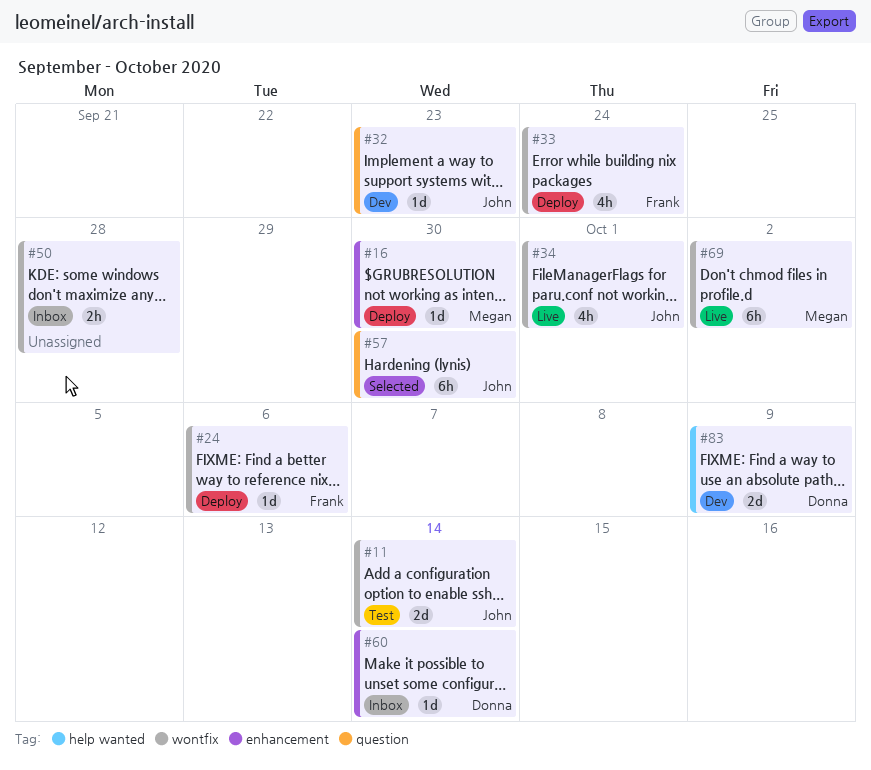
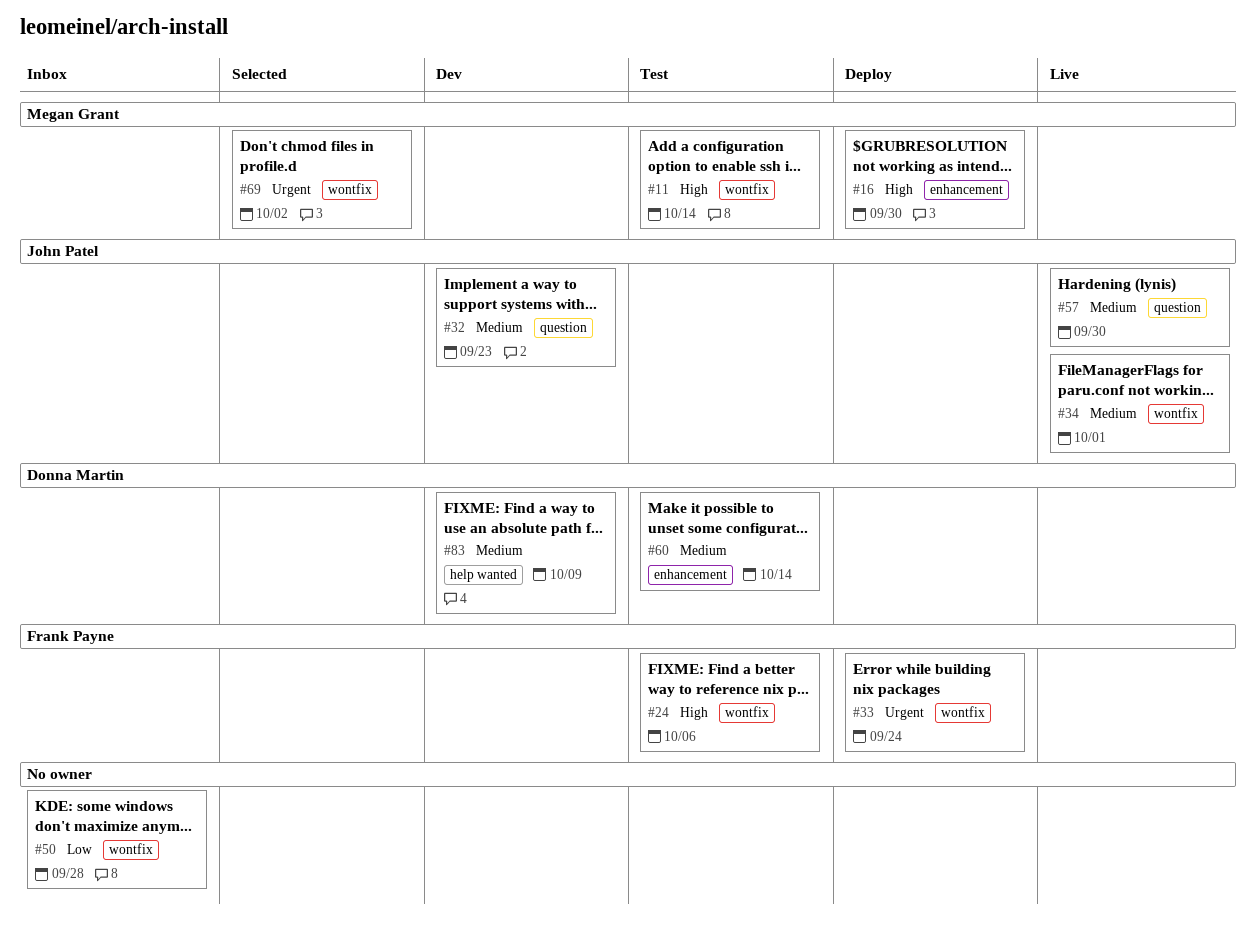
#11, owner: John Patel -> Megan Grant
#24, status: Deploy -> Test
#57, status: Selected -> Live
#60, status: Inbox -> Test
#69, status: Live -> Selected

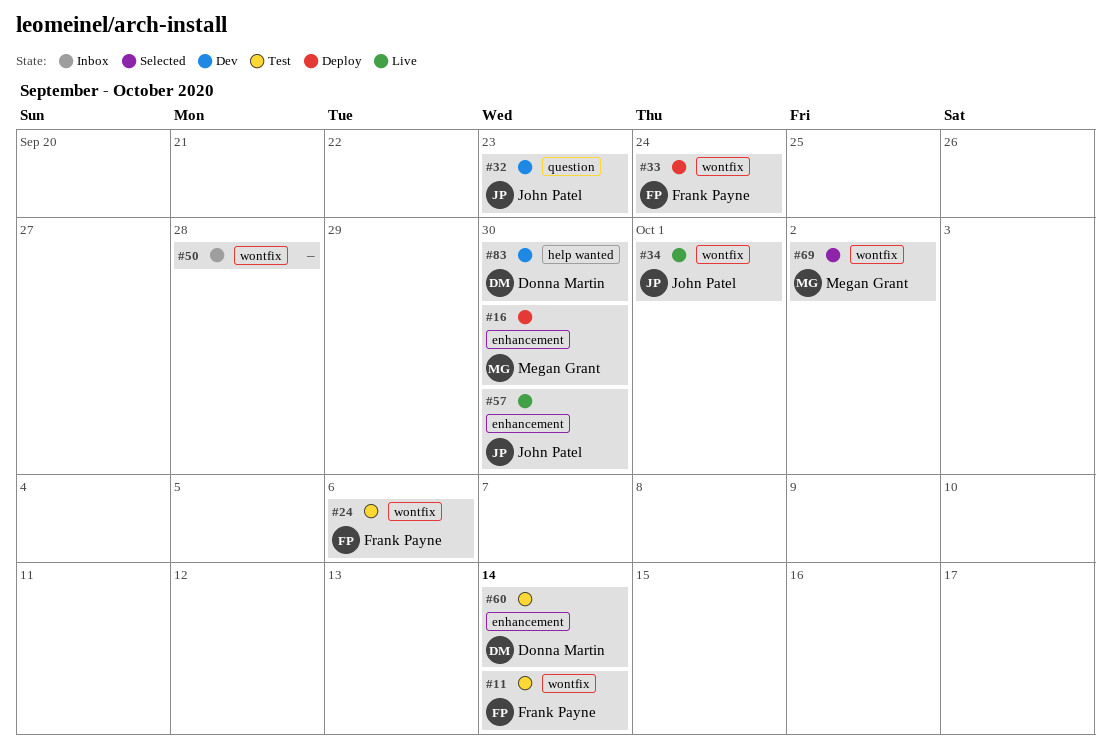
#11, owner: Megan Grant -> Frank Payne
#57, label: question -> enhancement
#83, due: Oct 9 -> Sep 30

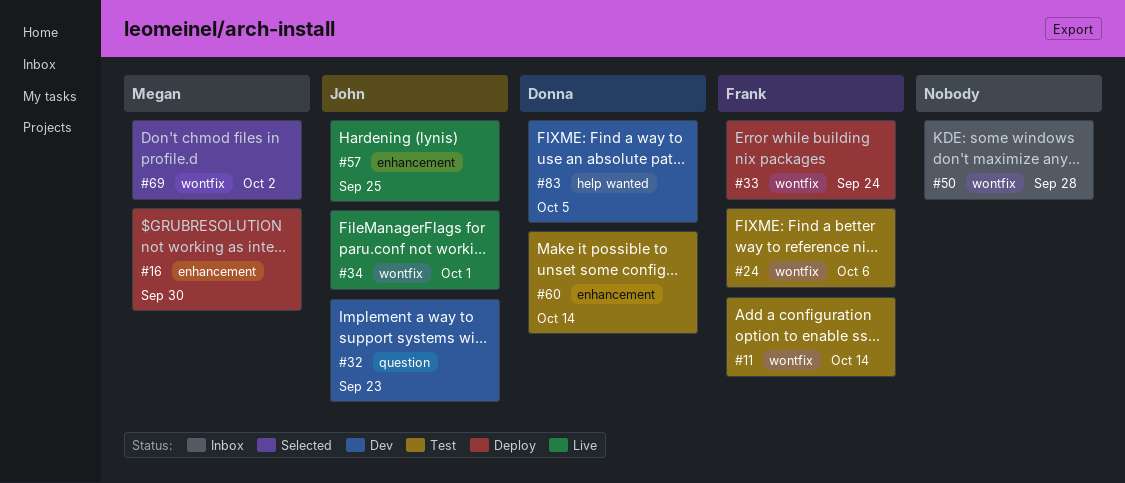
#57, due: Sep 30 -> Sep 25
#83, due: Sep 30 -> Oct 5

